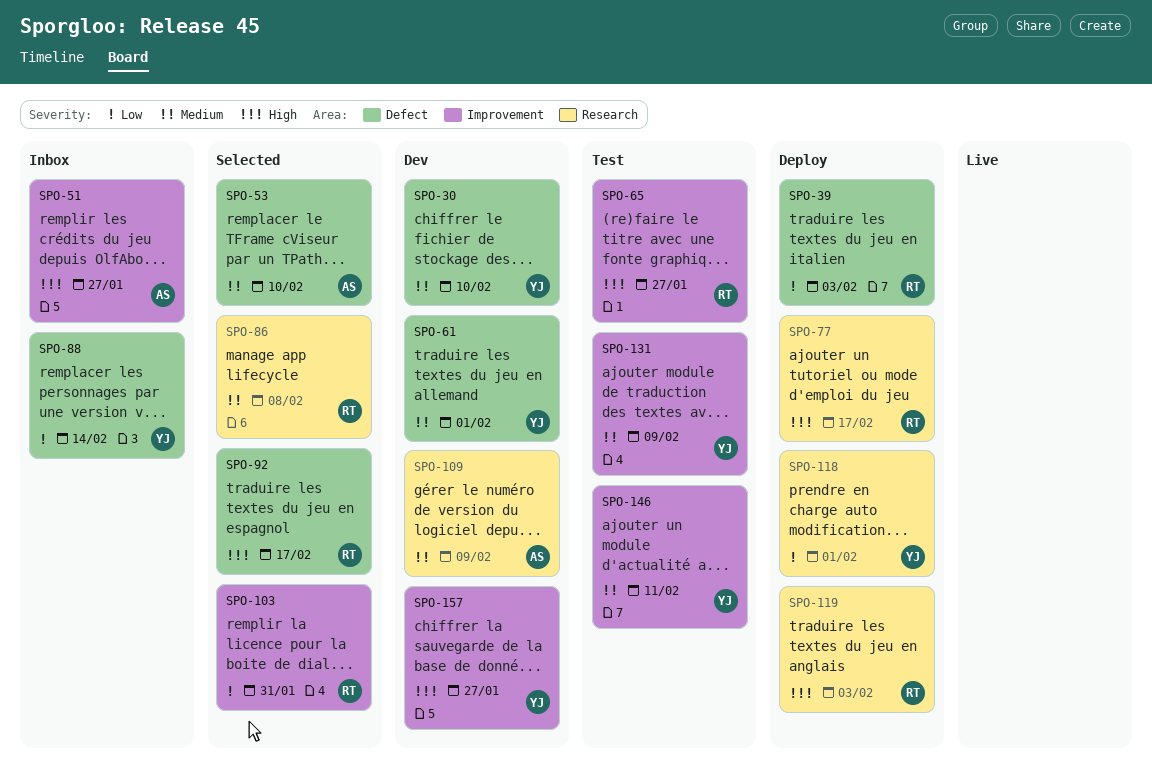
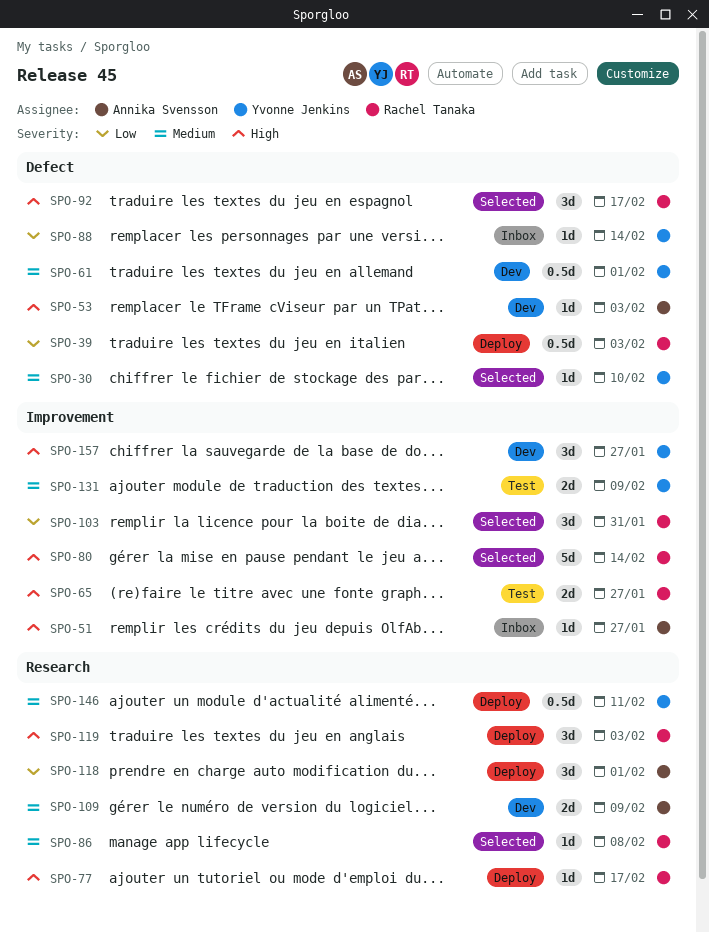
SPO-30, status: Dev -> Selected
SPO-53, status: Selected -> Dev
SPO-53, priority: Medium -> High
SPO-53, due: Feb 10 -> Feb 3
SPO-80: none -> present
SPO-118, owner: Yvonne Jenkins -> Annika Svensson
SPO-146, status: Test -> Deploy
SPO-146, label: Improvement -> Research

